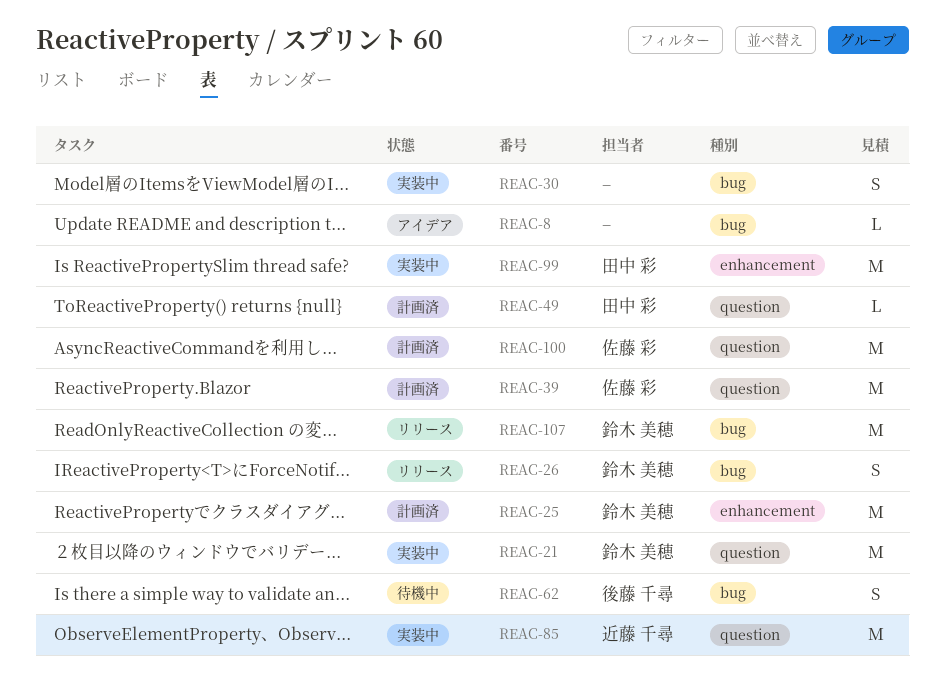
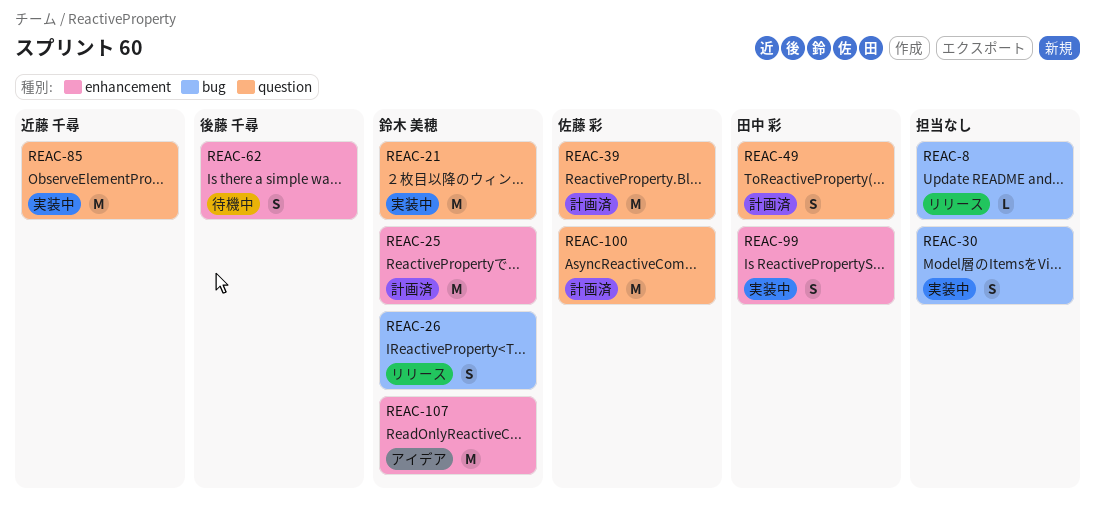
REAC-8, status: アイデア -> リリース
REAC-49, estimate: L -> S
REAC-62, label: bug -> enhancement
REAC-99, estimate: M -> S
REAC-107, status: リリース -> アイデア
REAC-107, label: bug -> enhancement

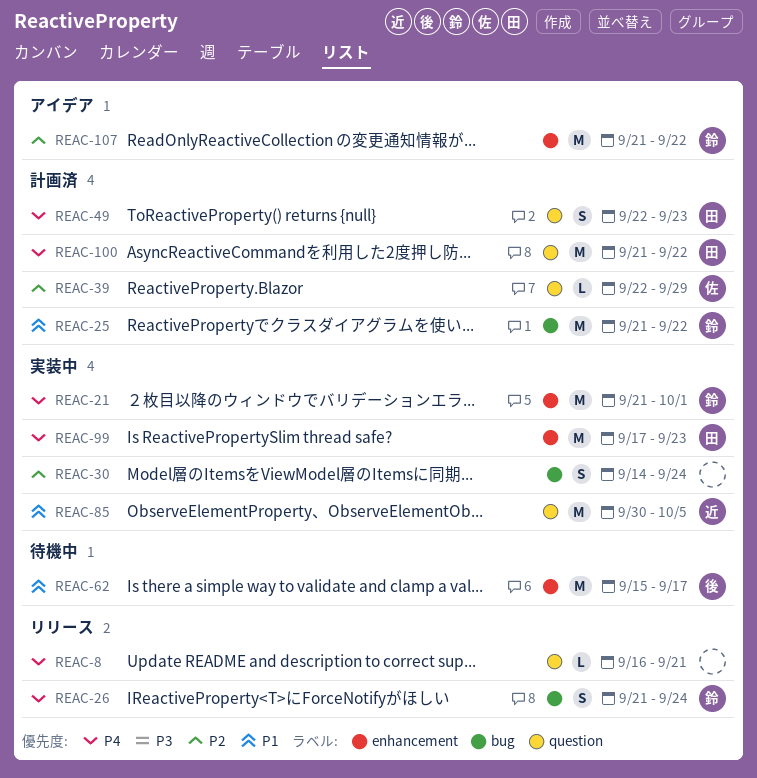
REAC-8, label: bug -> question
REAC-21, label: question -> enhancement
REAC-25, label: enhancement -> bug
REAC-39, estimate: M -> L
REAC-62, estimate: S -> M
REAC-99, estimate: S -> M
REAC-100, owner: 佐藤 彩 -> 田中 彩

